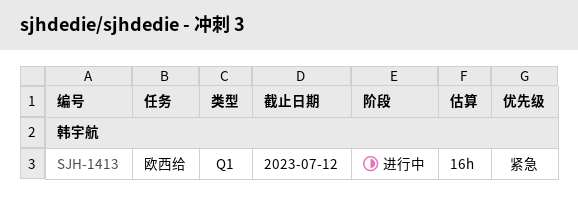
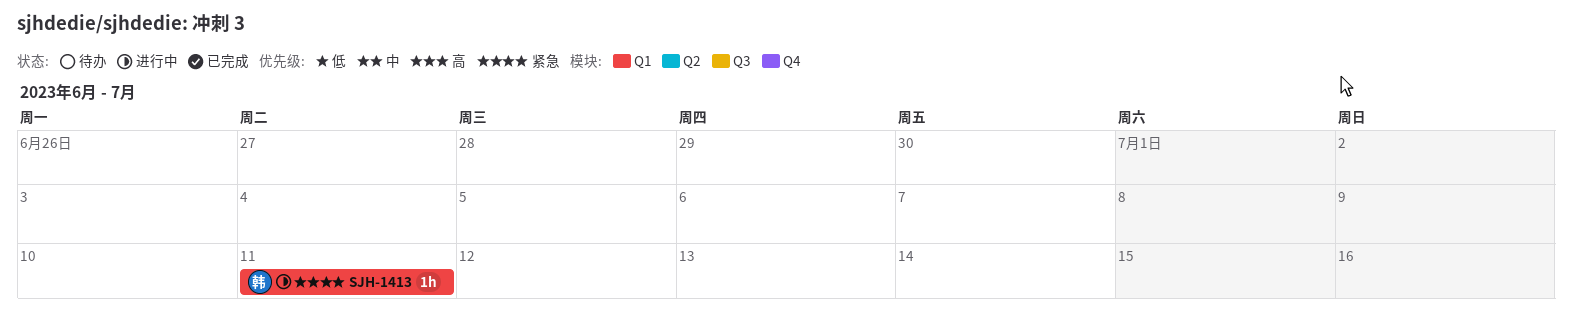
SJH-1413, estimate: 16h -> 1h
SJH-1413, due: Jul 12 -> Jul 11

